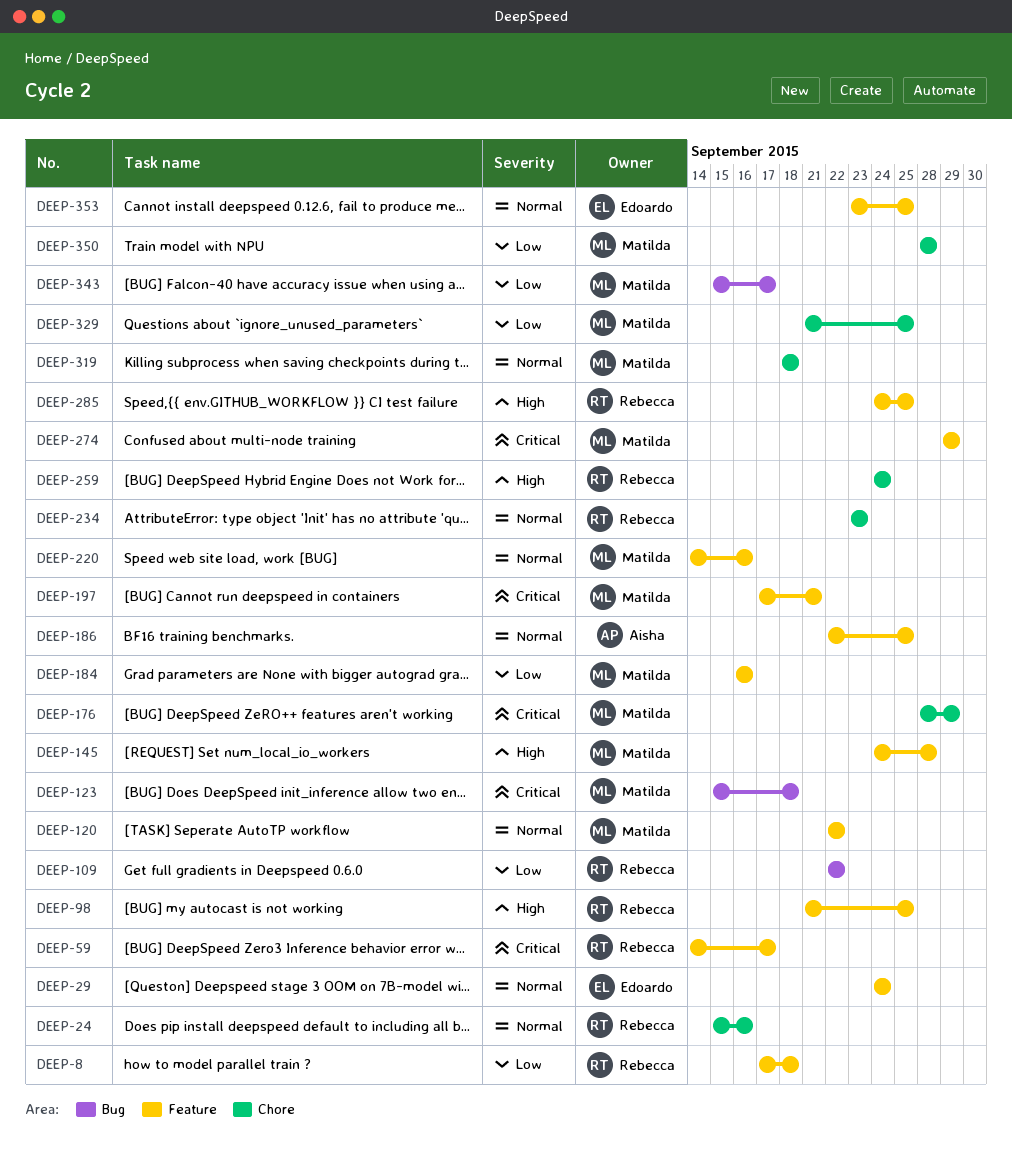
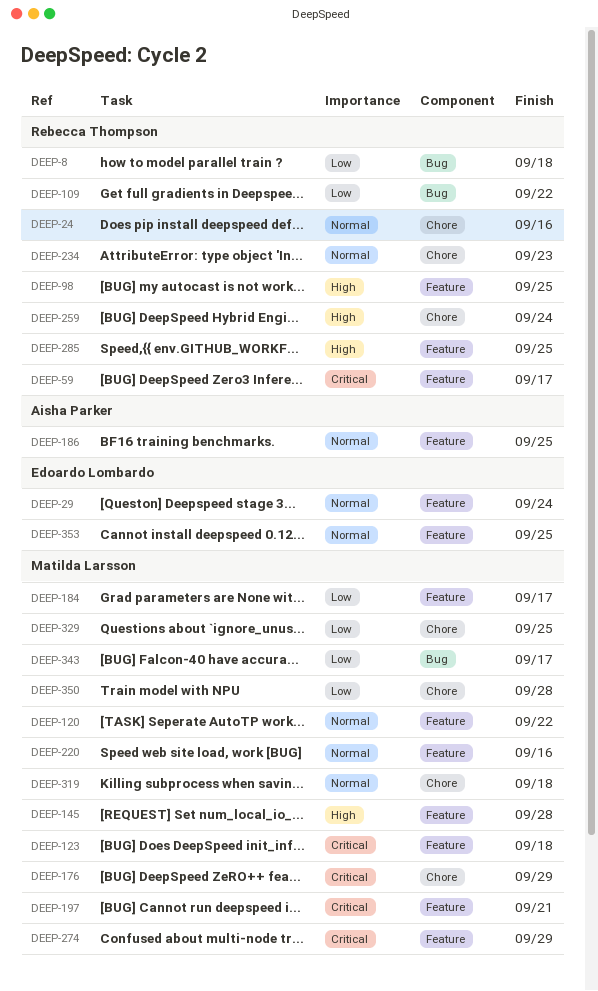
DEEP-8, label: Feature -> Bug
DEEP-123, label: Bug -> Feature
DEEP-184, due: Sep 16 -> Sep 17

